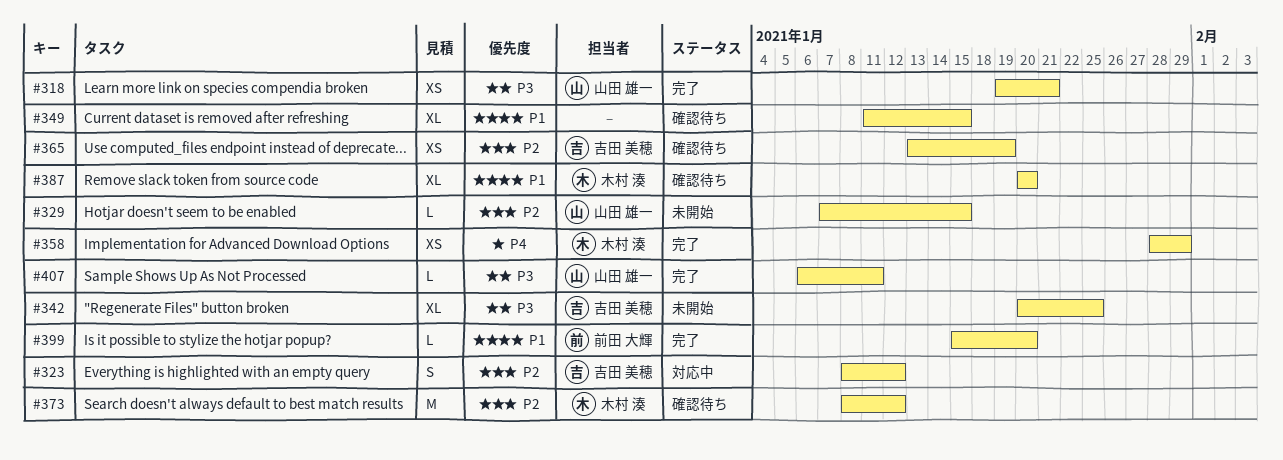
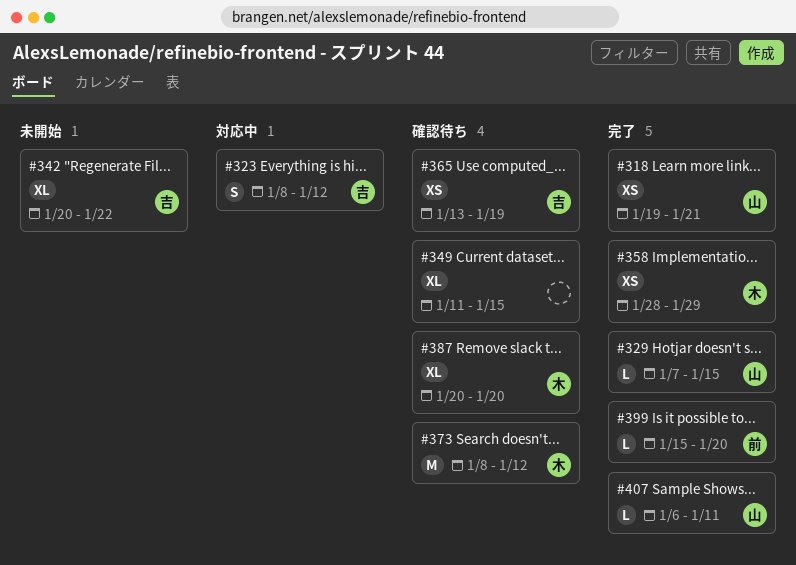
#329, status: 未開始 -> 完了
#342, due: Jan 25 -> Jan 22

